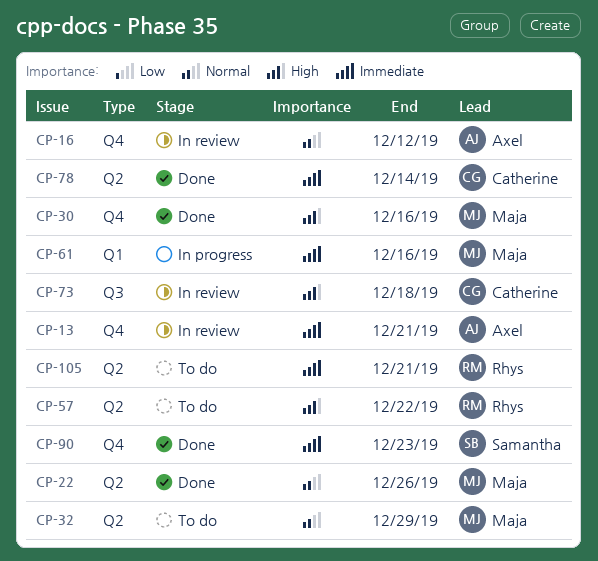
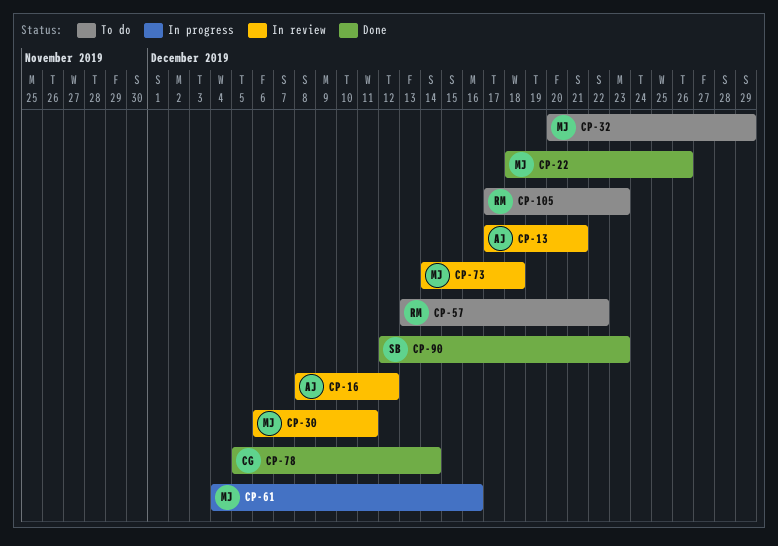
CP-30, status: Done -> In review
CP-30, due: Dec 16 -> Dec 11
CP-73, owner: Catherine -> Maja
CP-105, due: Dec 21 -> Dec 23

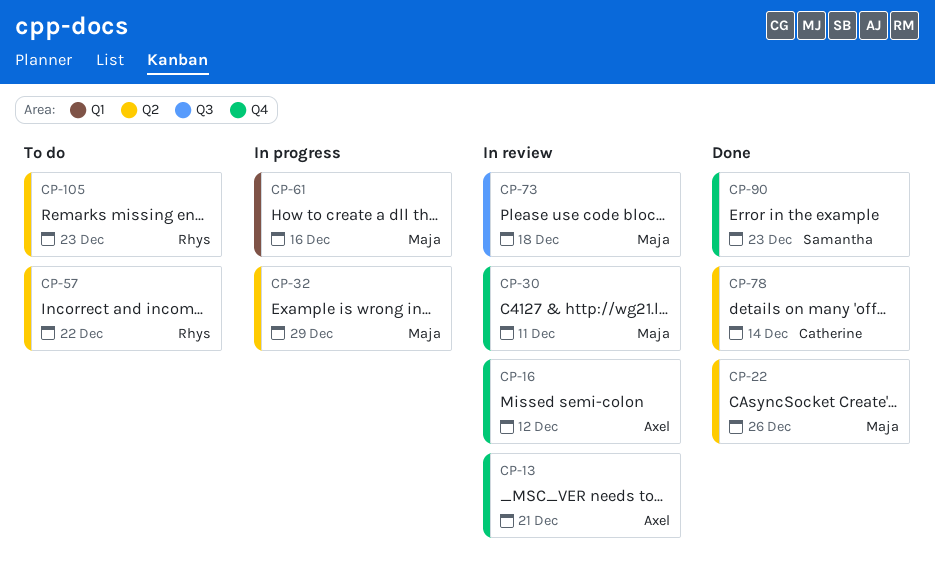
CP-32, status: To do -> In progress

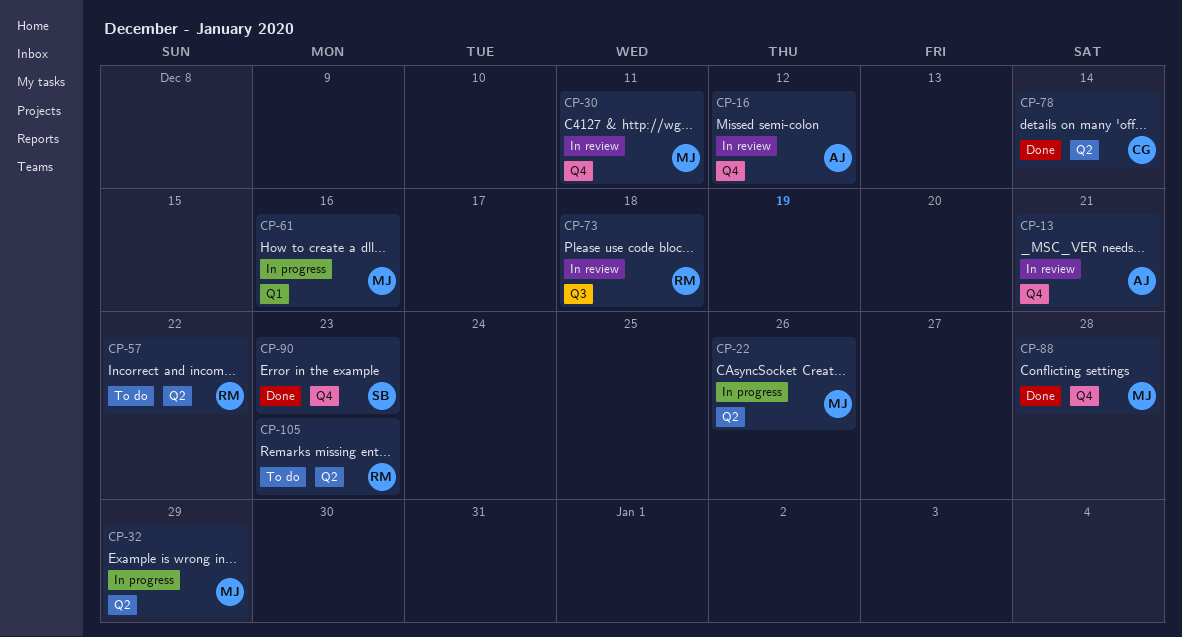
CP-22, status: Done -> In progress
CP-73, owner: Maja -> Rhys
CP-88: none -> present

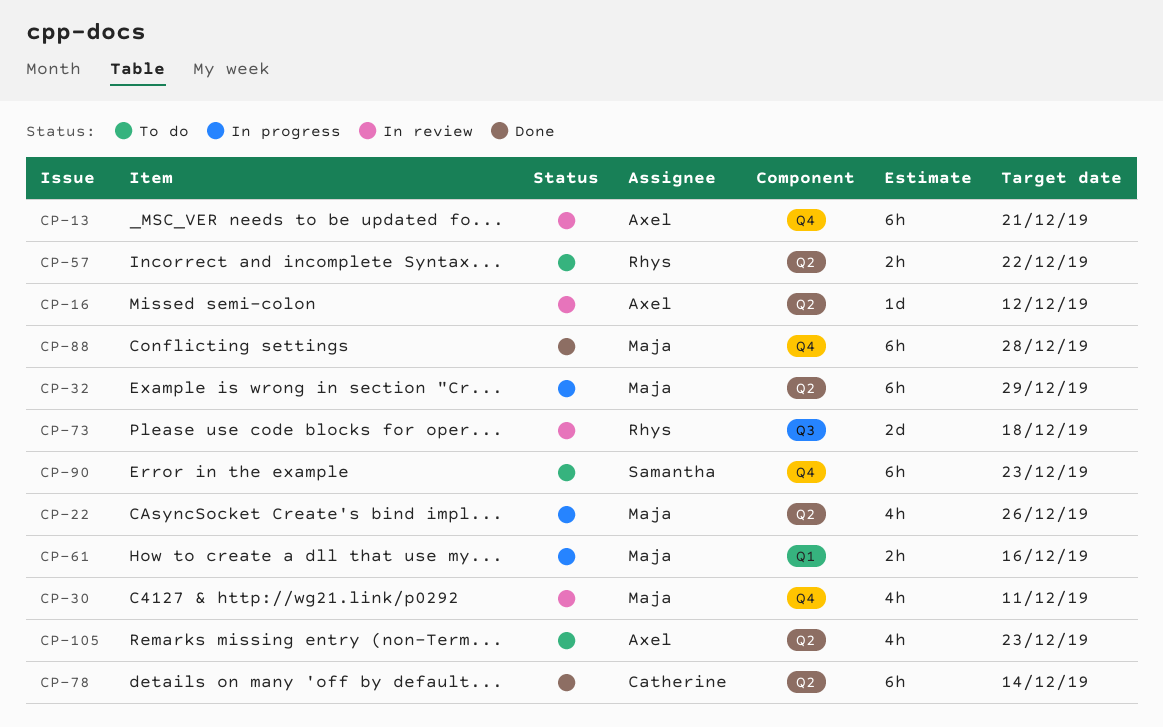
CP-16, label: Q4 -> Q2
CP-90, status: Done -> To do
CP-105, owner: Rhys -> Axel

